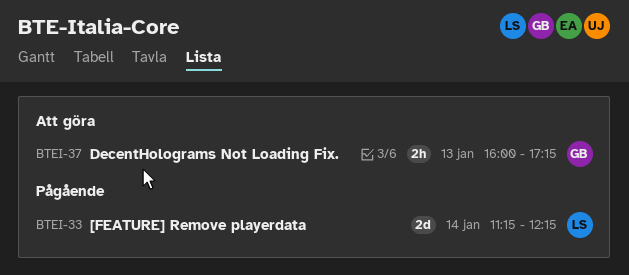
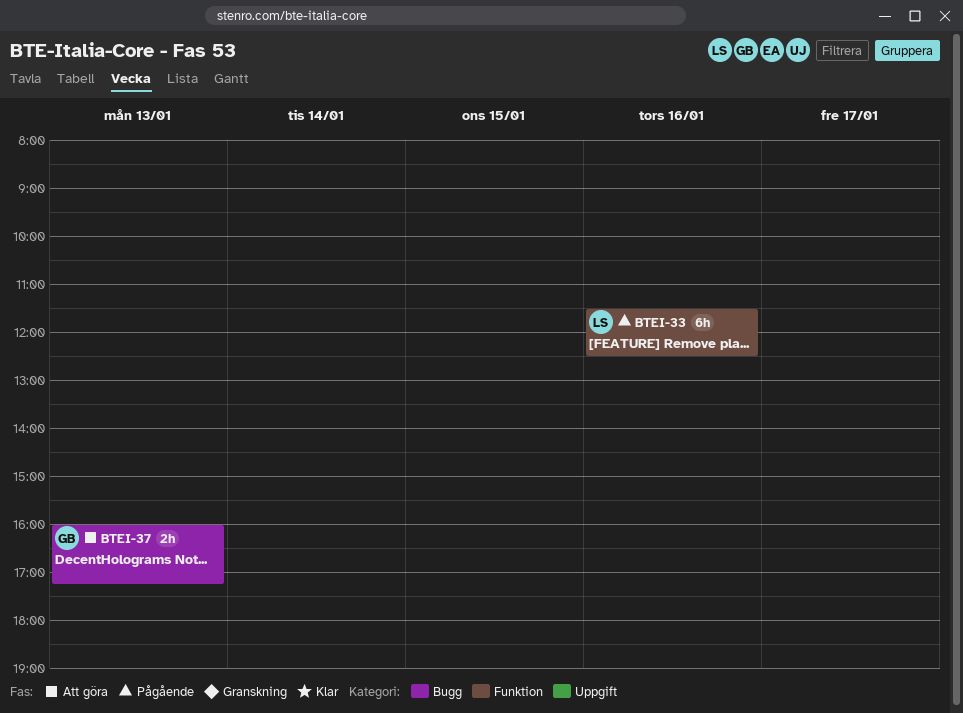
BTEI-33, estimate: 2d -> 6h
BTEI-33, day: Jan 14 -> Jan 16
BTEI-33, begins: 11:15 -> 11:30
BTEI-33, ends: 12:15 -> 12:30

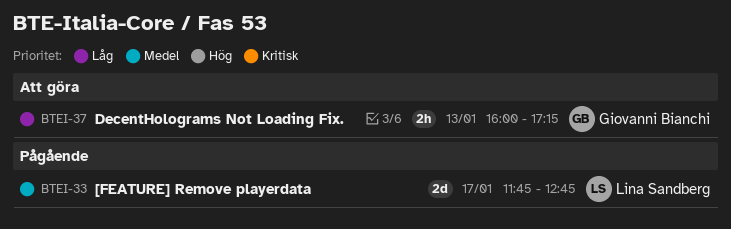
BTEI-33, estimate: 6h -> 2d
BTEI-33, day: Jan 16 -> Jan 17
BTEI-33, begins: 11:30 -> 11:45
BTEI-33, ends: 12:30 -> 12:45

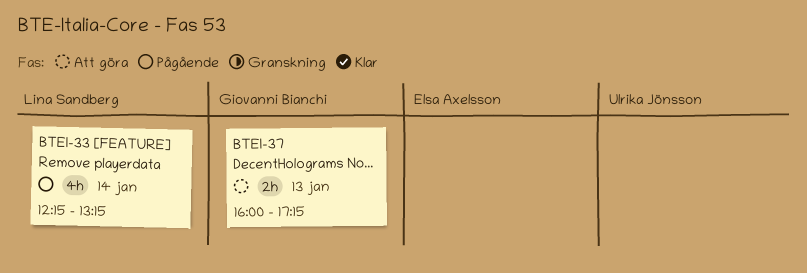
BTEI-33, estimate: 2d -> 4h
BTEI-33, day: Jan 17 -> Jan 14
BTEI-33, begins: 11:45 -> 12:15
BTEI-33, ends: 12:45 -> 13:15

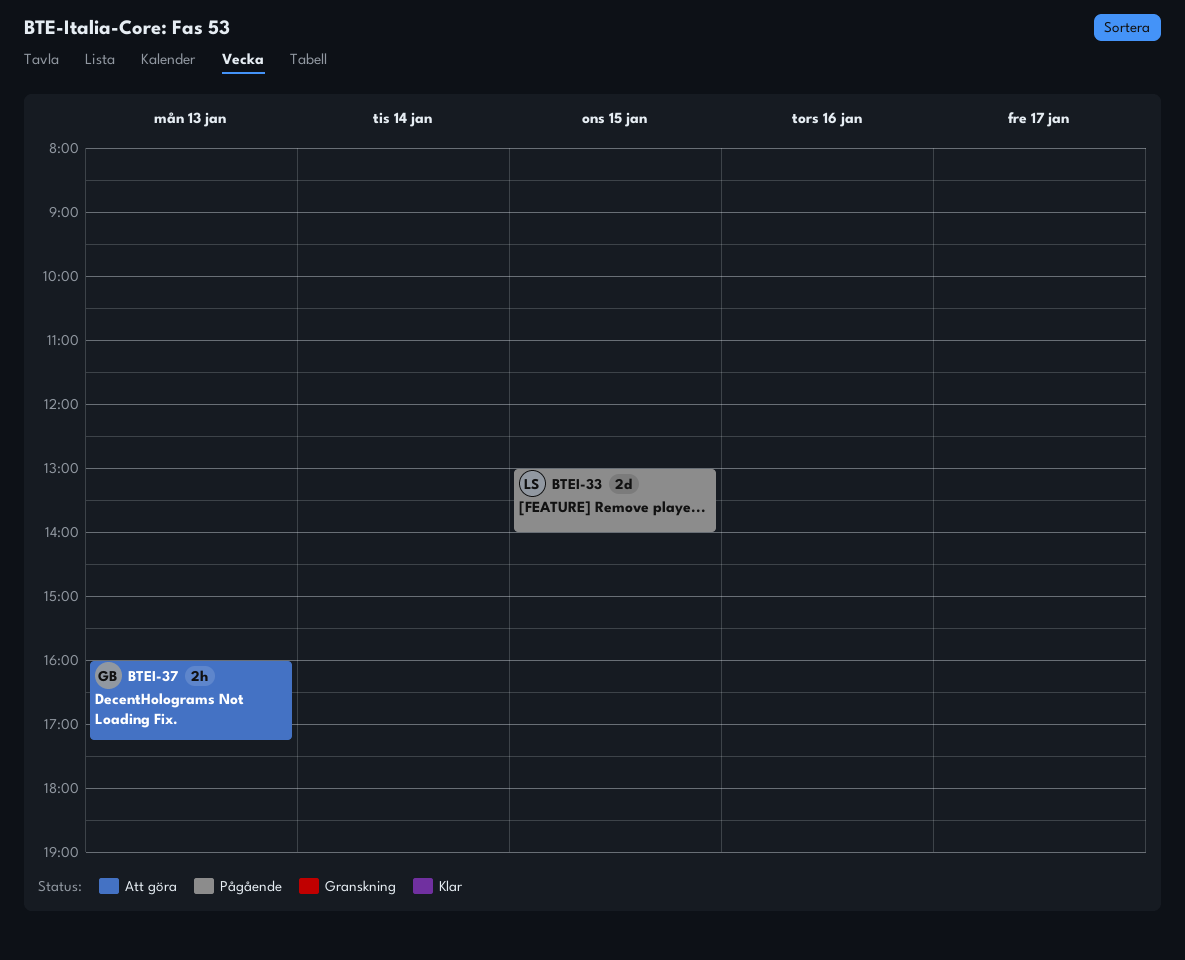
BTEI-33, estimate: 4h -> 2d
BTEI-33, day: Jan 14 -> Jan 15
BTEI-33, begins: 12:15 -> 13:00
BTEI-33, ends: 13:15 -> 14:00

